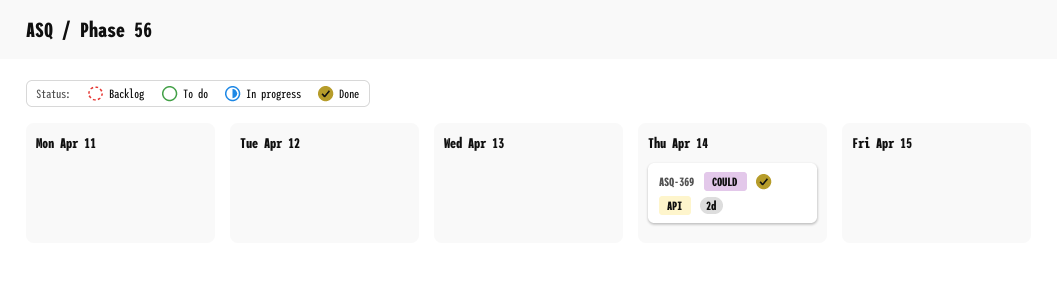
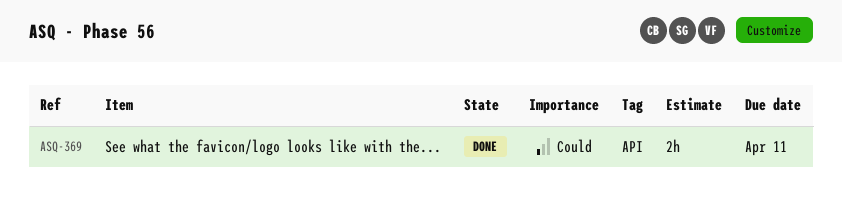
ASQ-369, estimate: 2d -> 2h
ASQ-369, due: Apr 14 -> Apr 11

